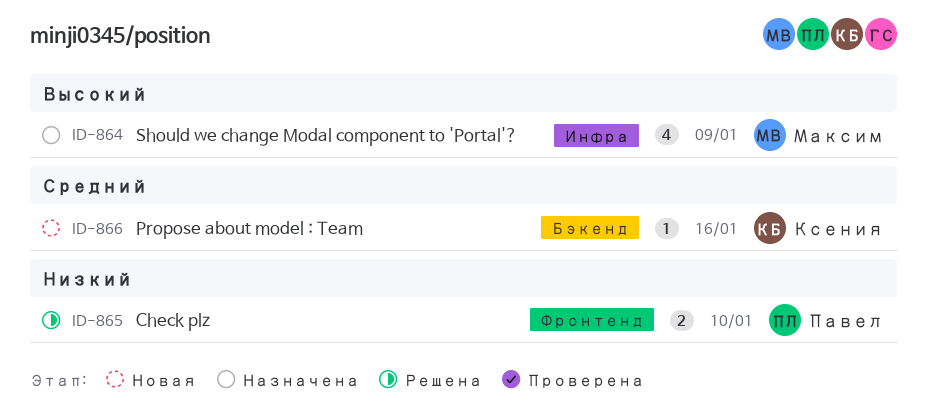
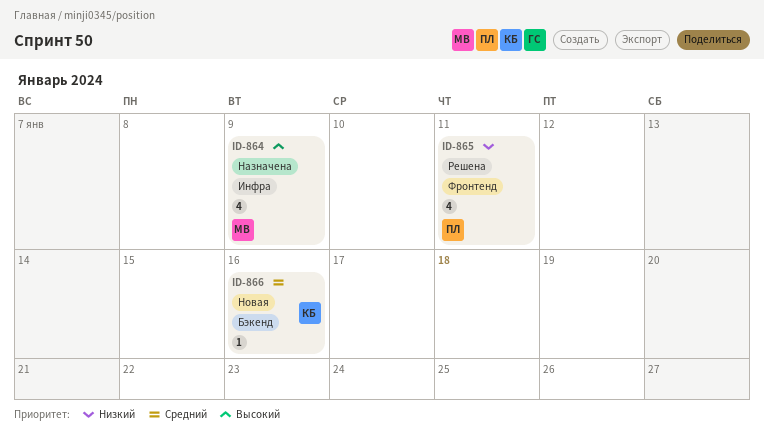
ID-865, estimate: 2 -> 4
ID-865, due: Jan 10 -> Jan 11

